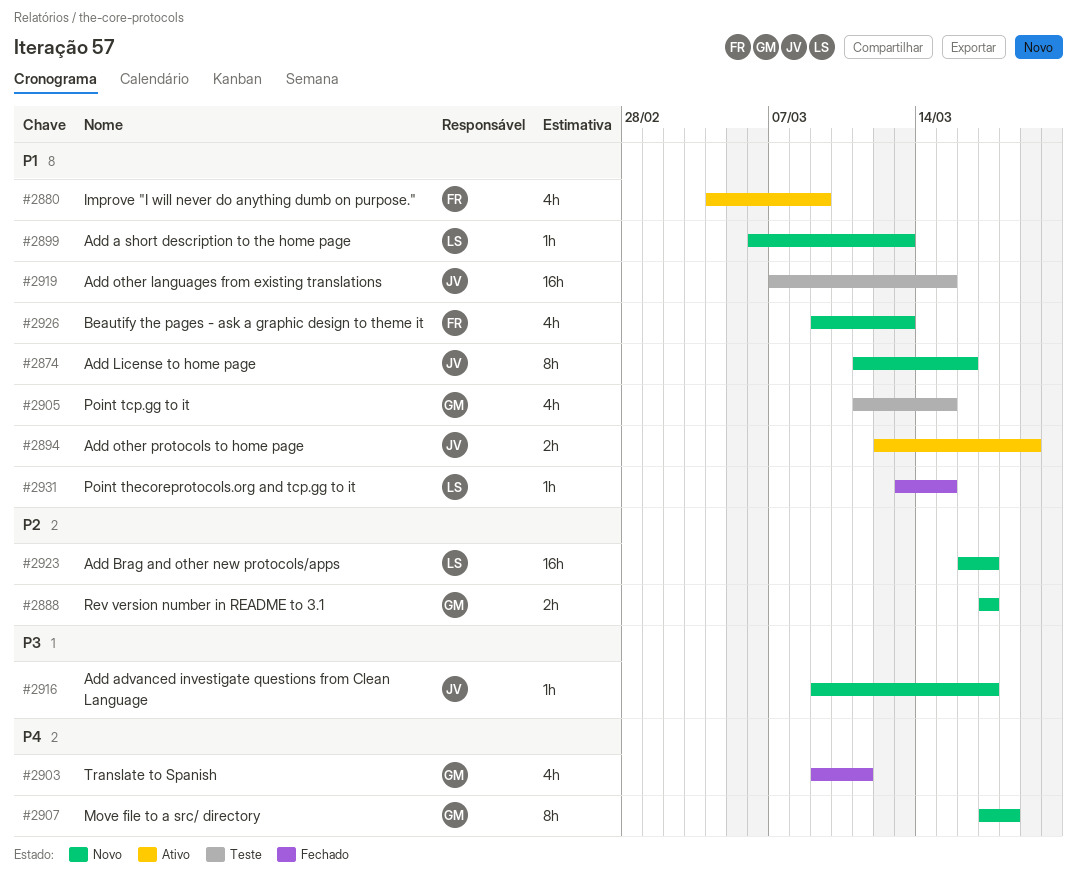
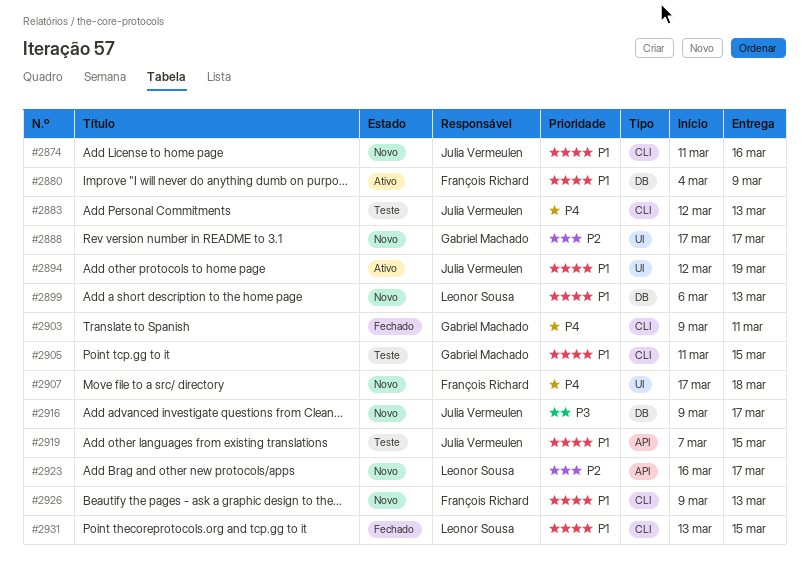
#2883: none -> present
#2907, owner: Gabriel Machado -> François Richard

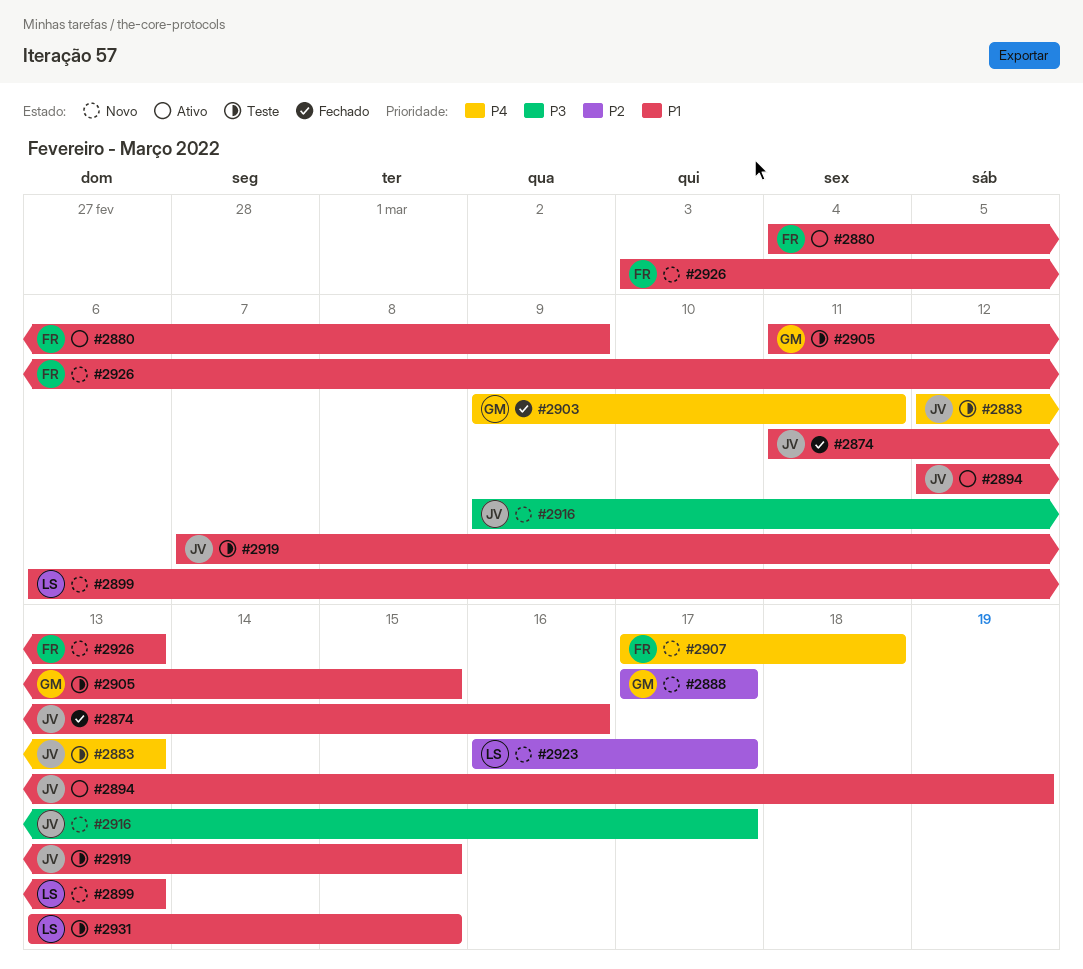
#2874, status: Novo -> Fechado
#2926, start: Mar 9 -> Mar 3
#2931, status: Fechado -> Teste

